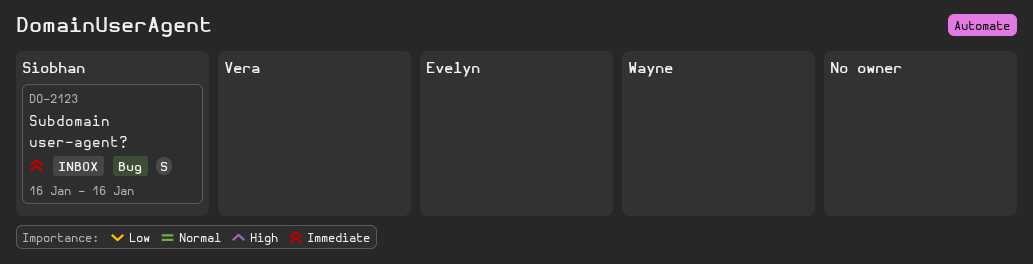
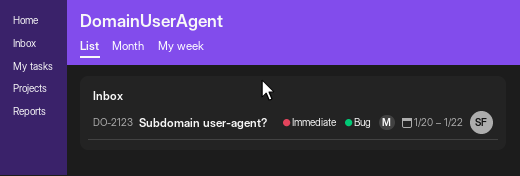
DO-2123, estimate: S -> M
DO-2123, start: Jan 16 -> Jan 20
DO-2123, due: Jan 16 -> Jan 22

